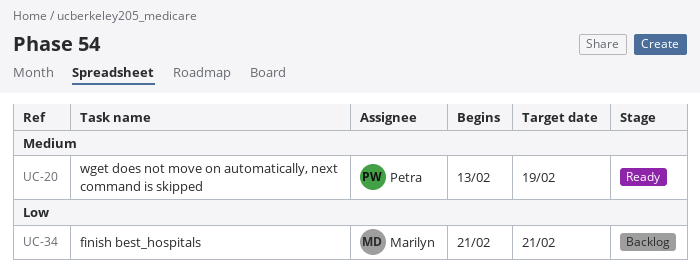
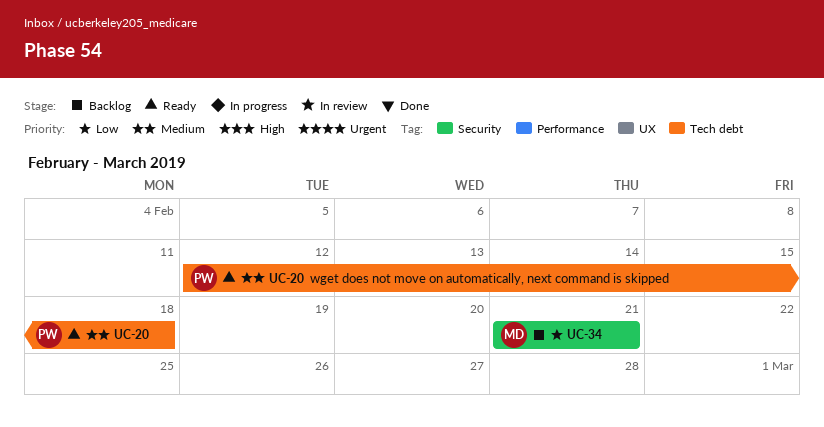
UC-20, start: Feb 13 -> Feb 12
UC-20, due: Feb 19 -> Feb 18

